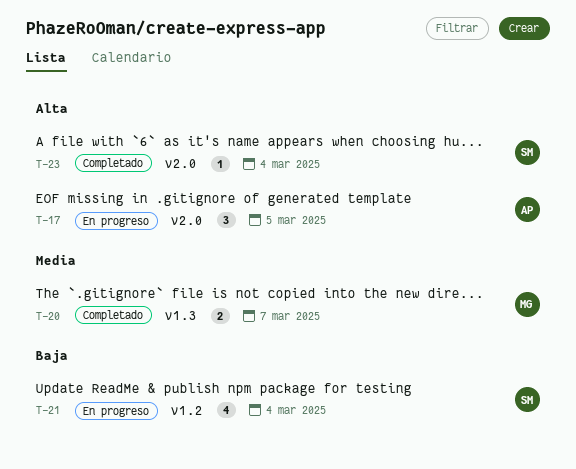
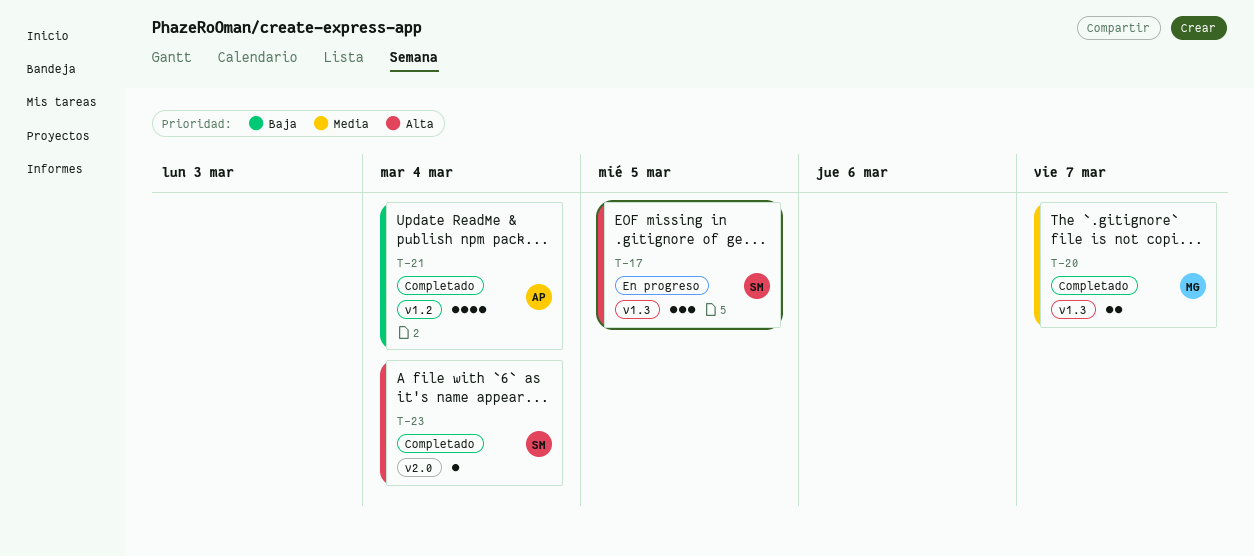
T-17, owner: AP -> SM
T-17, label: v2.0 -> v1.3
T-21, status: En progreso -> Completado
T-21, owner: SM -> AP

